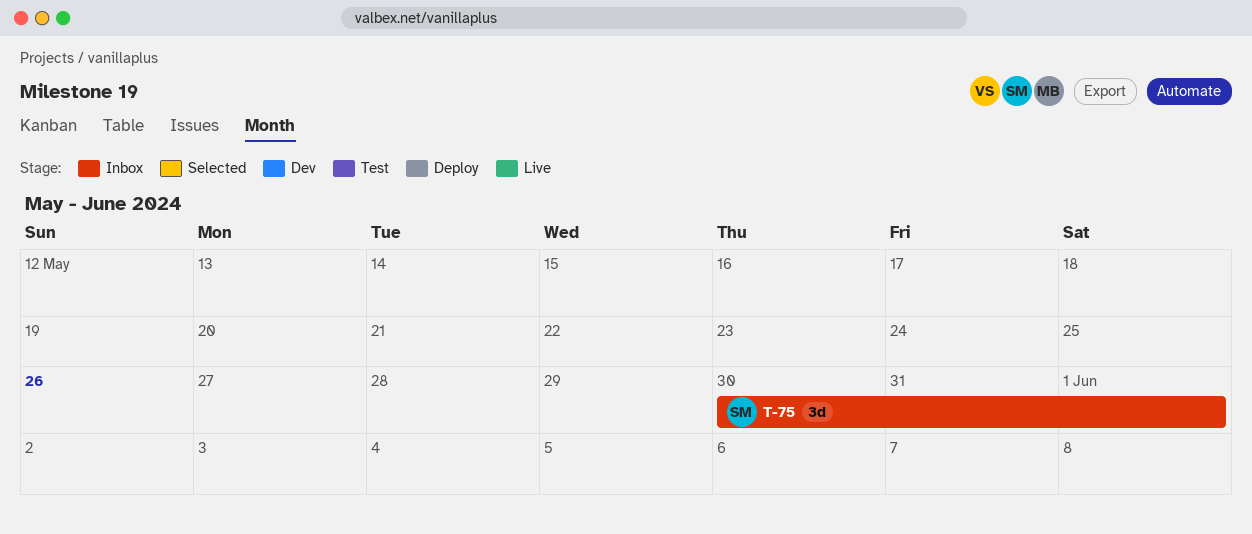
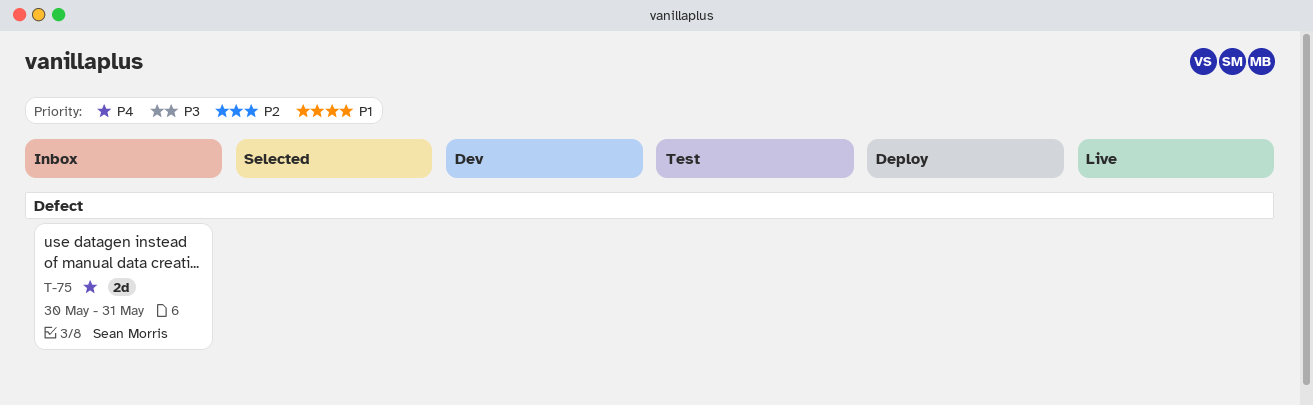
T-75, estimate: 3d -> 2d
T-75, due: Jun 1 -> May 31

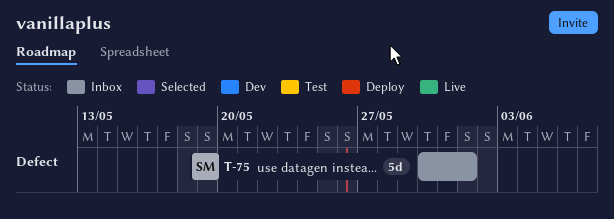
T-75, estimate: 2d -> 5d
T-75, due: May 31 -> Jun 1

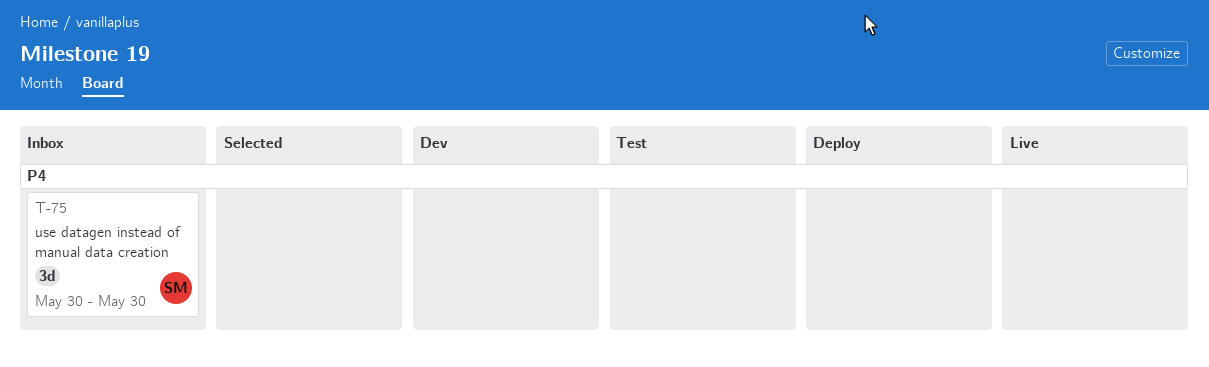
T-75, estimate: 5d -> 3d
T-75, due: Jun 1 -> May 30

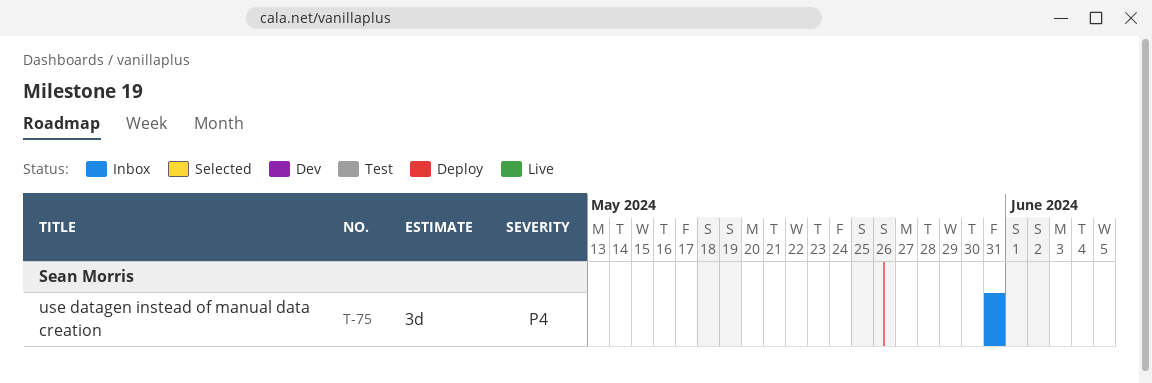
T-75, start: May 30 -> May 31
T-75, due: May 30 -> May 31

